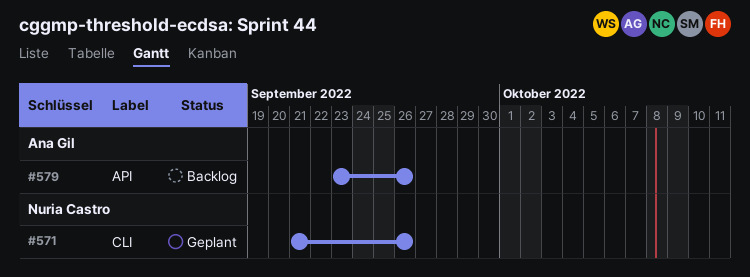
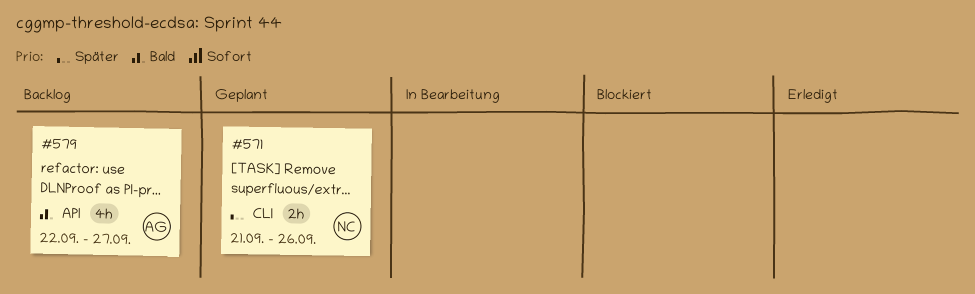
#579, start: Sep 23 -> Sep 22
#579, due: Sep 26 -> Sep 27

